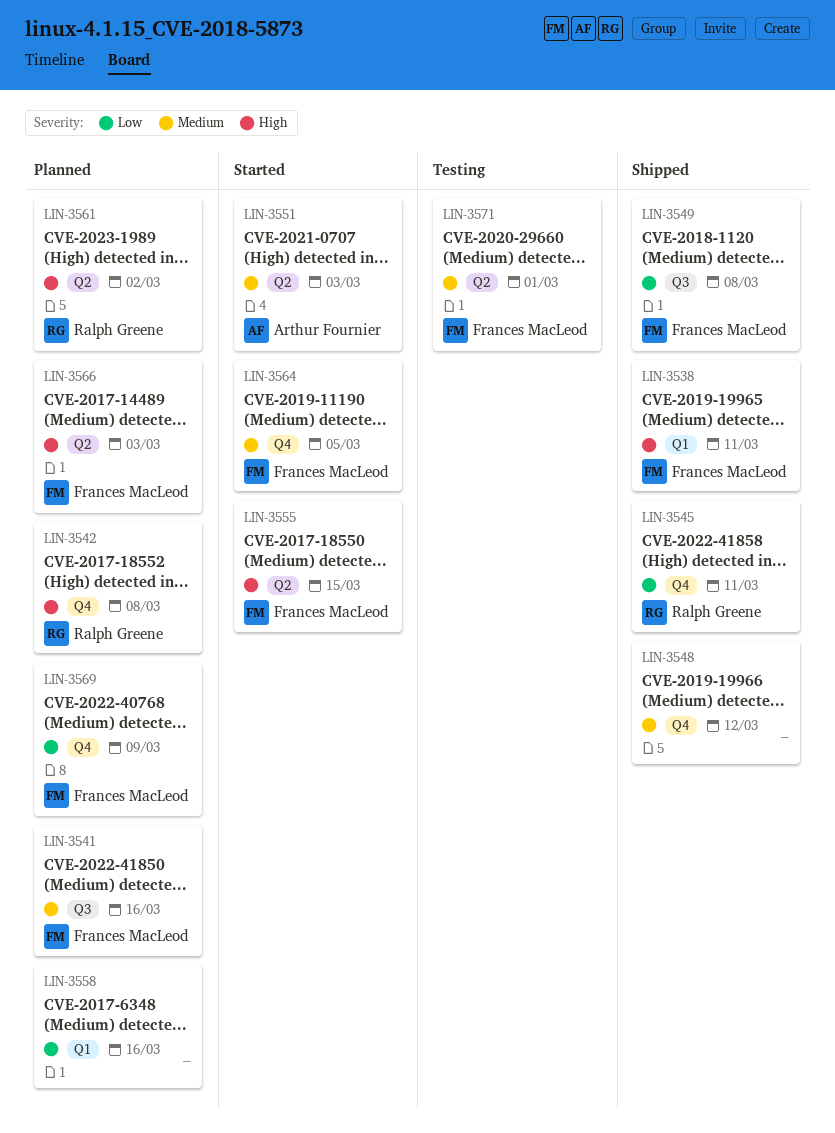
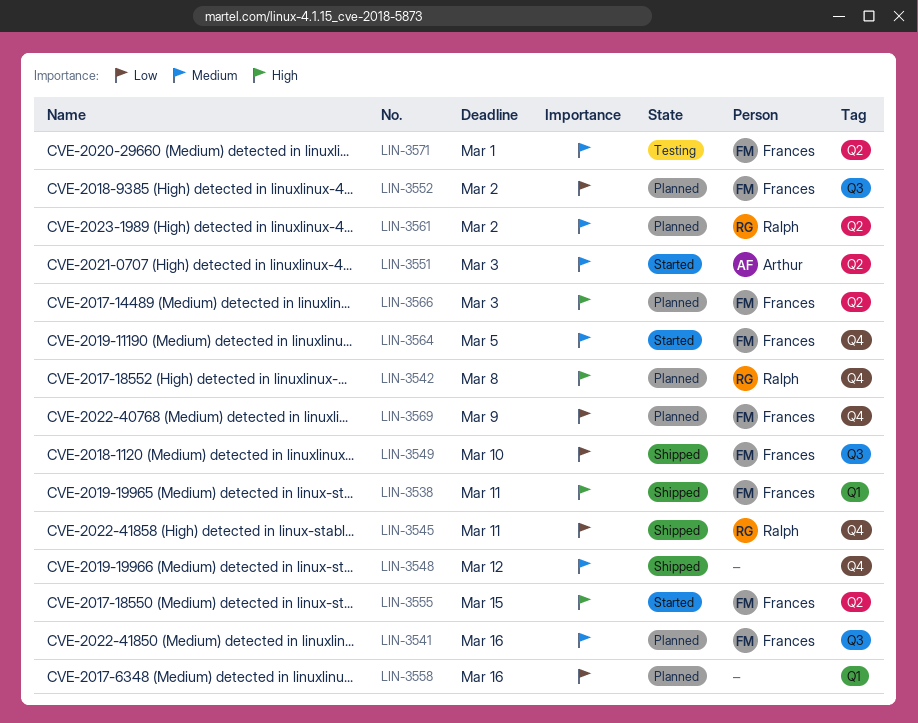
LIN-3549, due: Mar 8 -> Mar 10
LIN-3552: none -> present
LIN-3561, priority: High -> Medium

